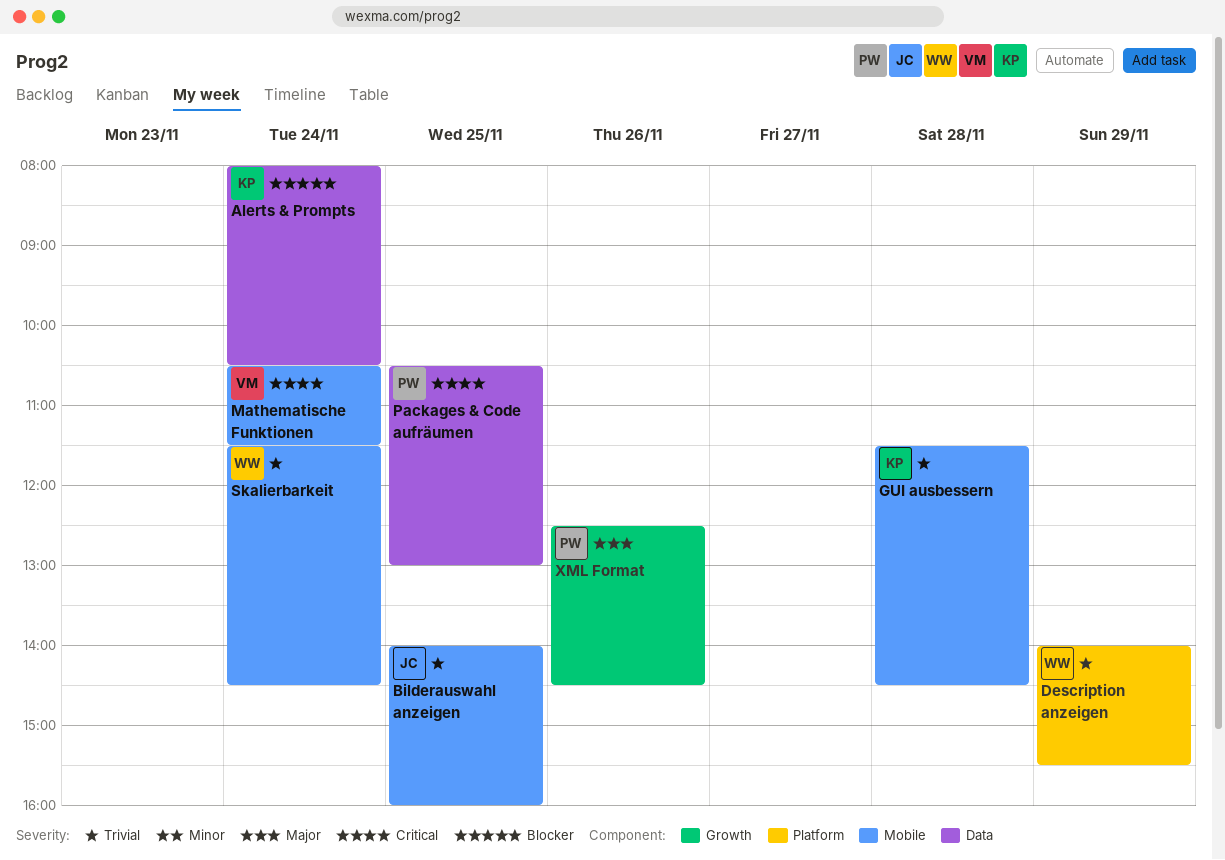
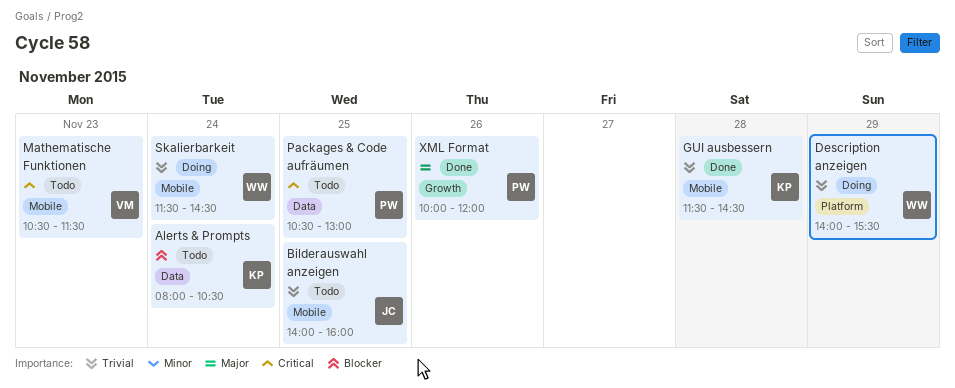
Mathematische Funktionen, day: Nov 24 -> Nov 23
XML Format, begins: 12:30 -> 10:00
XML Format, ends: 14:30 -> 12:00

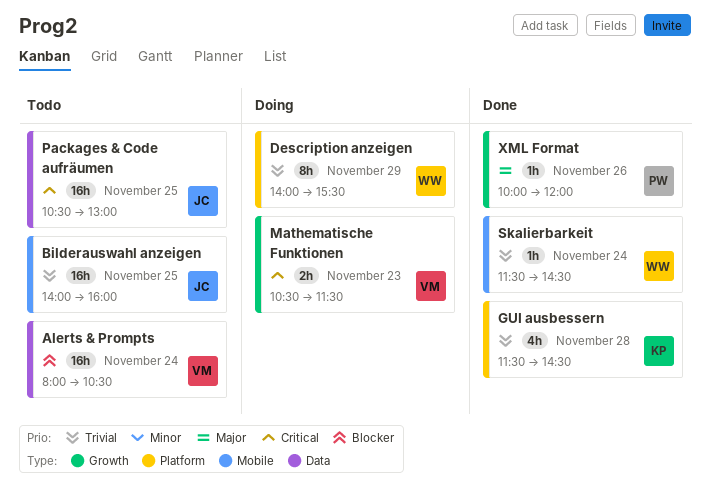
Alerts & Prompts, owner: KP -> VM
GUI ausbessern, label: Mobile -> Platform
Mathematische Funktionen, status: Todo -> Doing
Mathematische Funktionen, label: Mobile -> Growth
Packages & Code aufräumen, owner: PW -> JC
Skalierbarkeit, status: Doing -> Done

